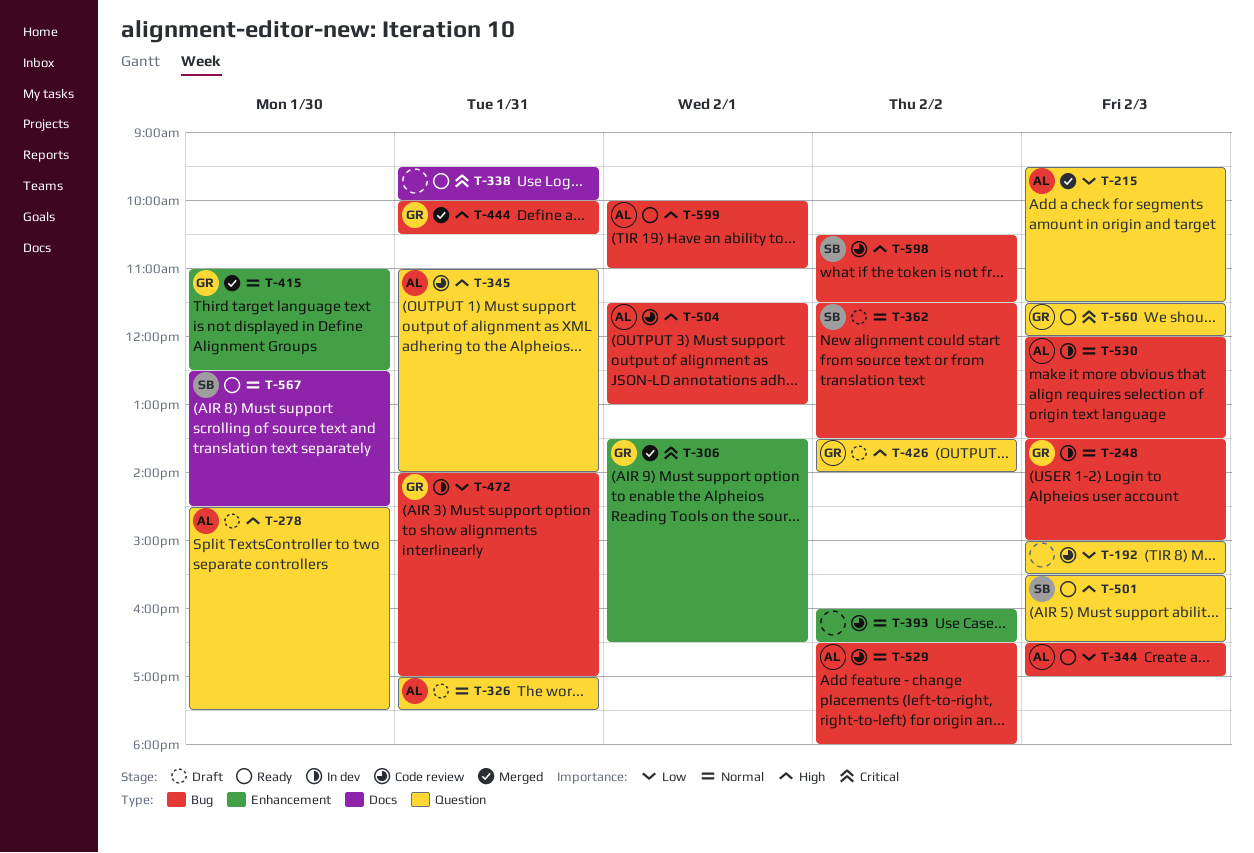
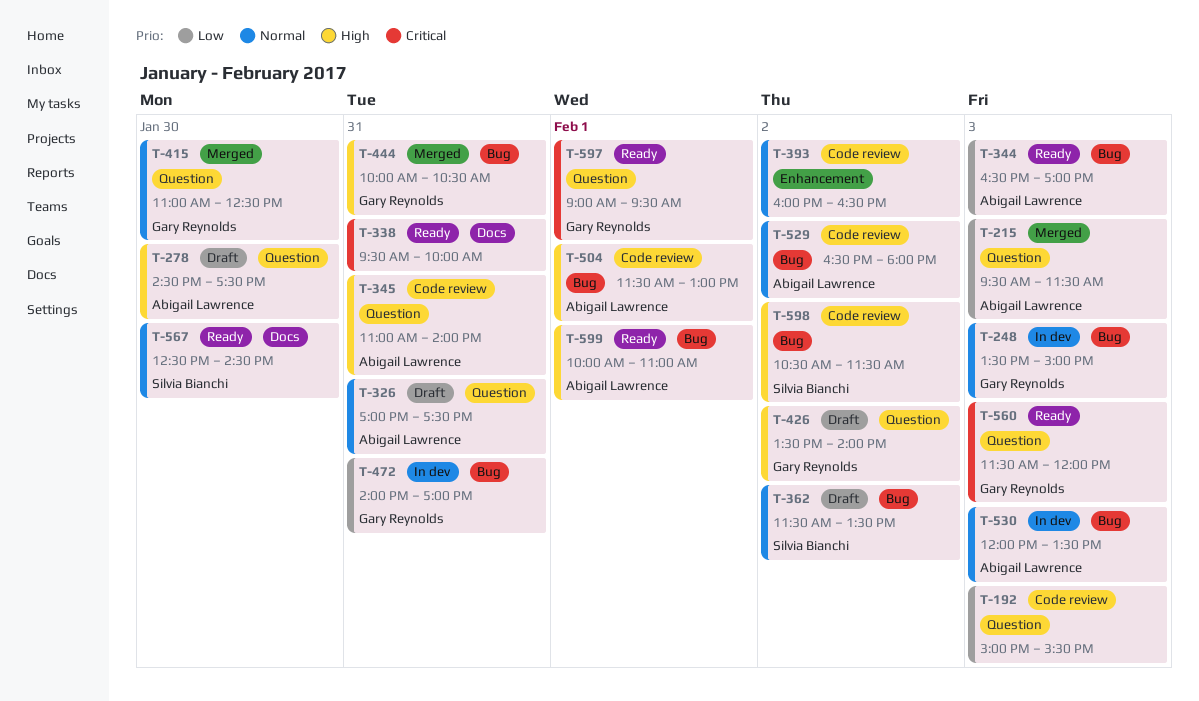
T-306: present -> none
T-415, label: Enhancement -> Question
T-501: present -> none
T-597: none -> present

